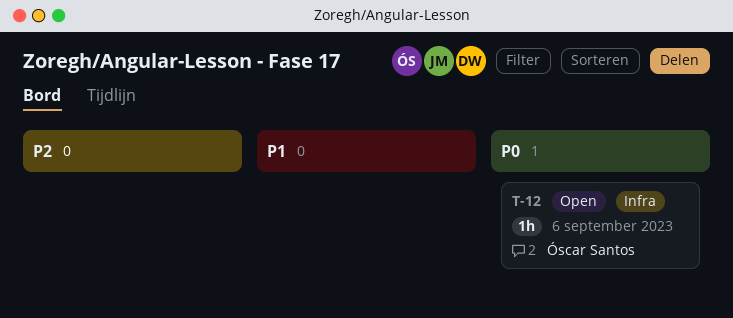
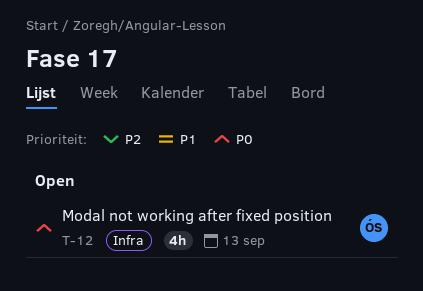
T-12, estimate: 1h -> 4h
T-12, due: Sep 6 -> Sep 13

